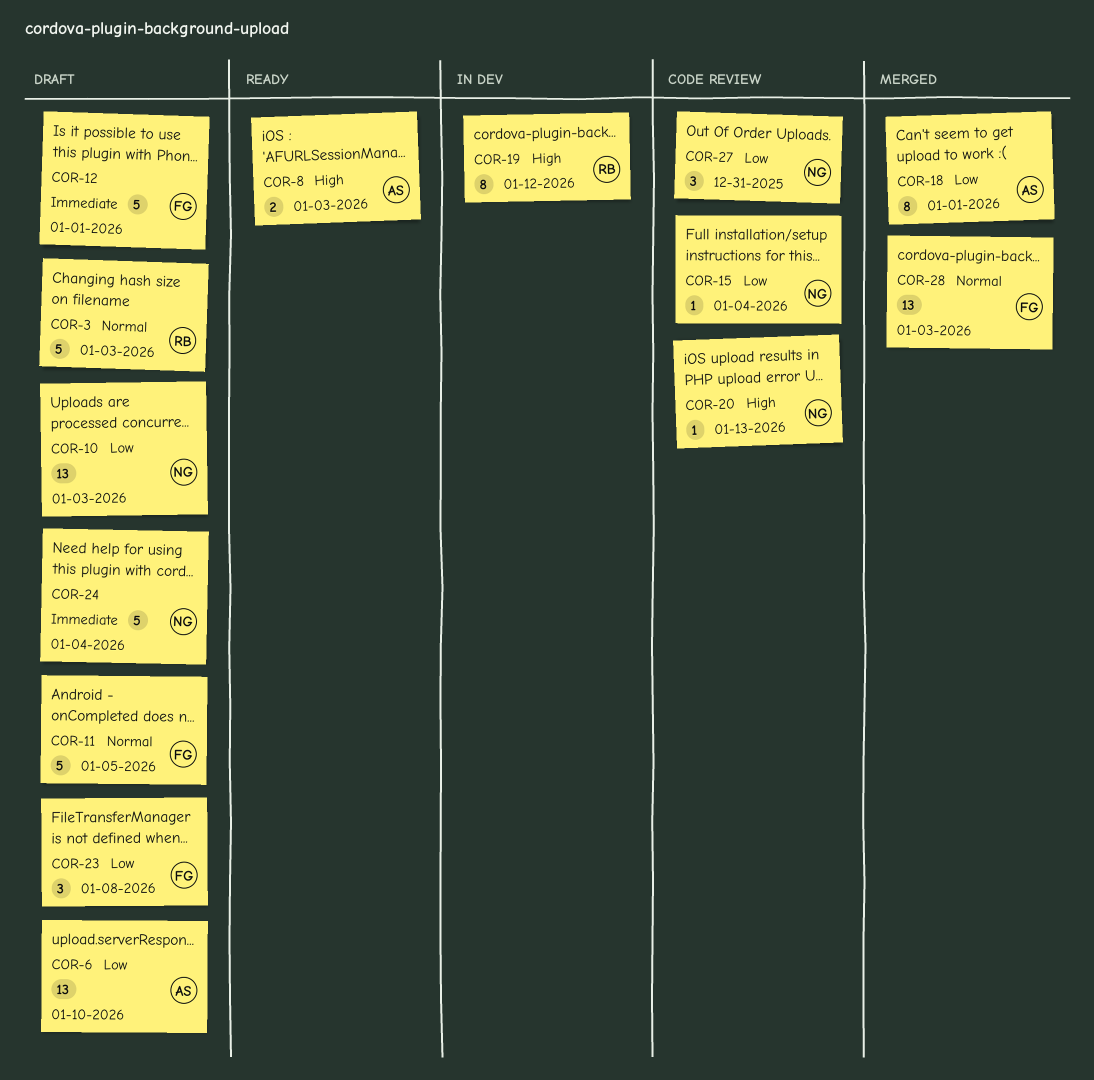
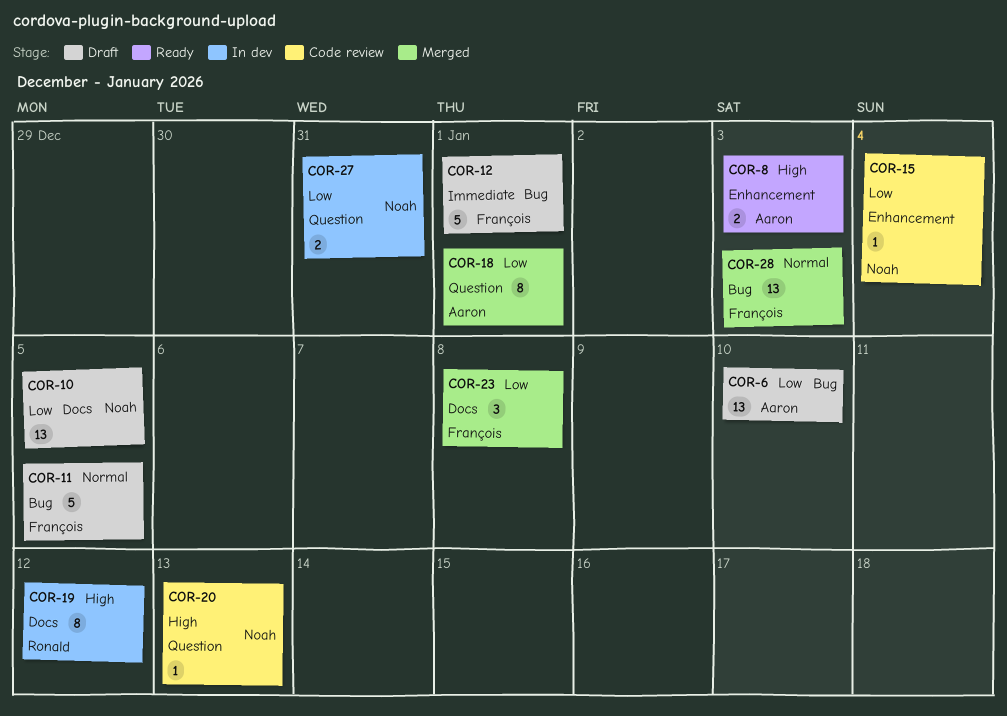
COR-3: present -> none
COR-10, due: Jan 3 -> Jan 5
COR-23, status: Draft -> Merged
COR-24: present -> none
COR-27, status: Code review -> In dev
COR-27, estimate: 3 -> 2

